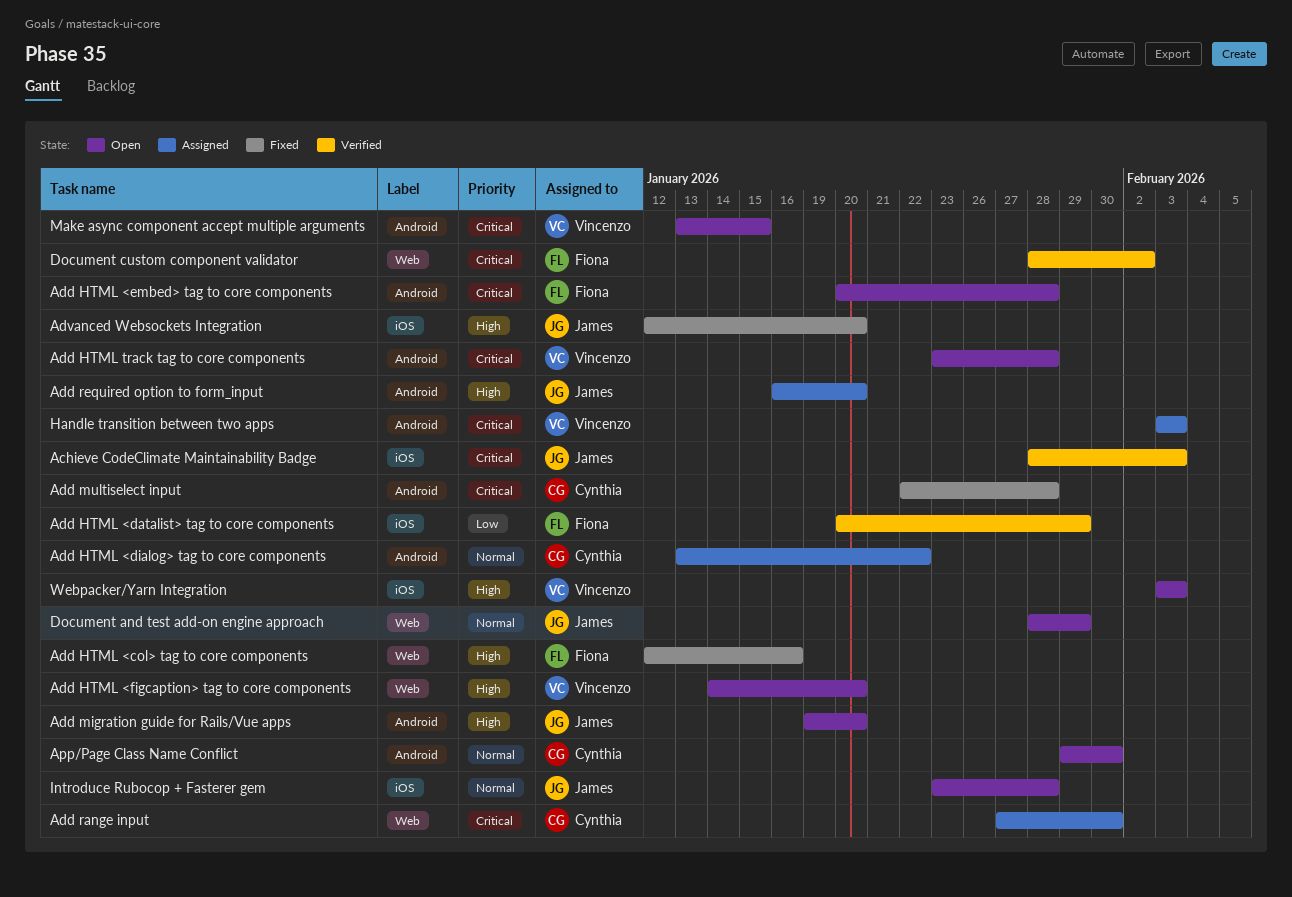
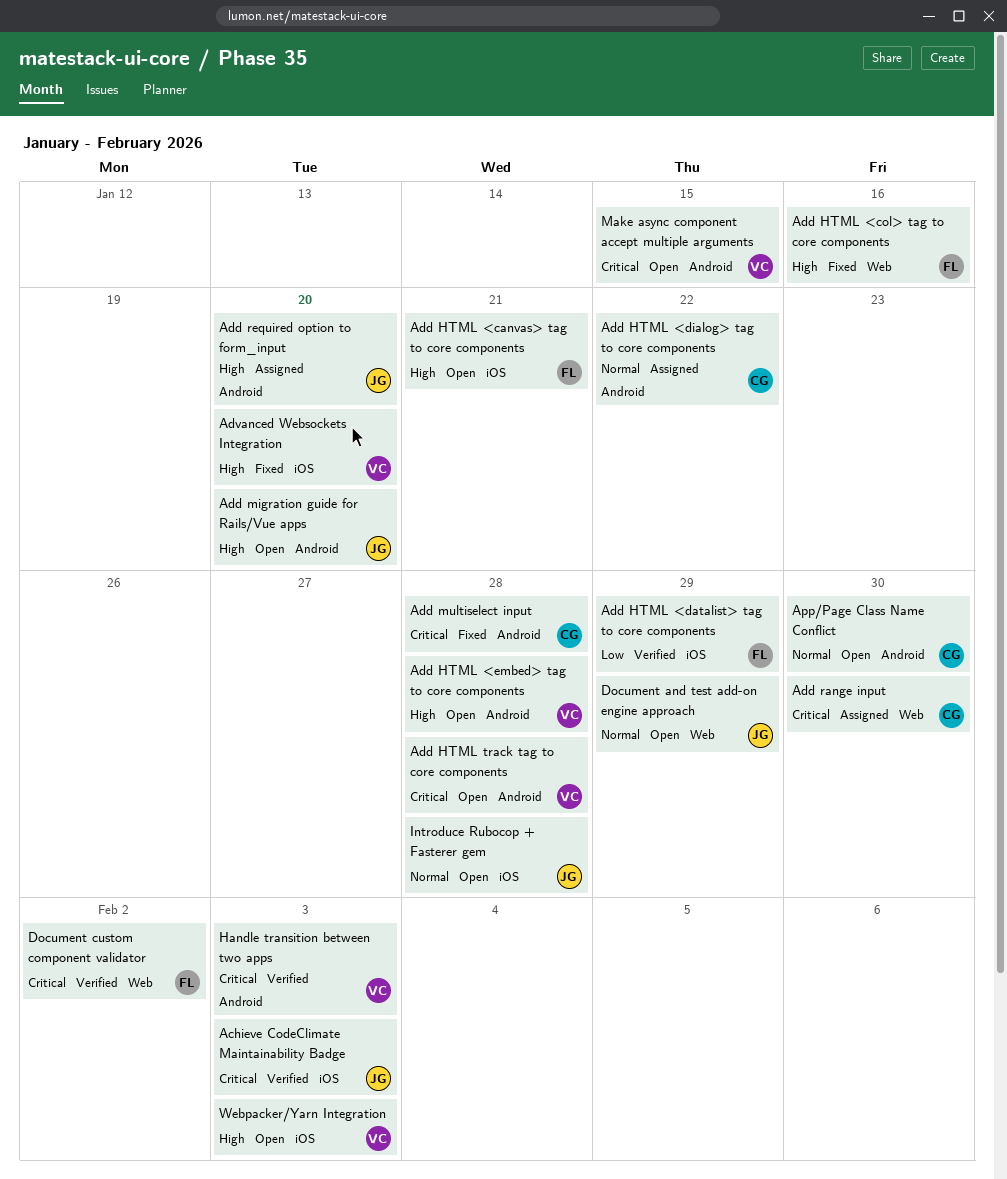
Add HTML <canvas> tag to core components: none -> present
Add HTML <embed> tag to core components, owner: Fiona -> Vincenzo
Add HTML <embed> tag to core components, priority: Critical -> High
Add HTML <figcaption> tag to core components: present -> none
Advanced Websockets Integration, owner: James -> Vincenzo
Handle transition between two apps, status: Assigned -> Verified

